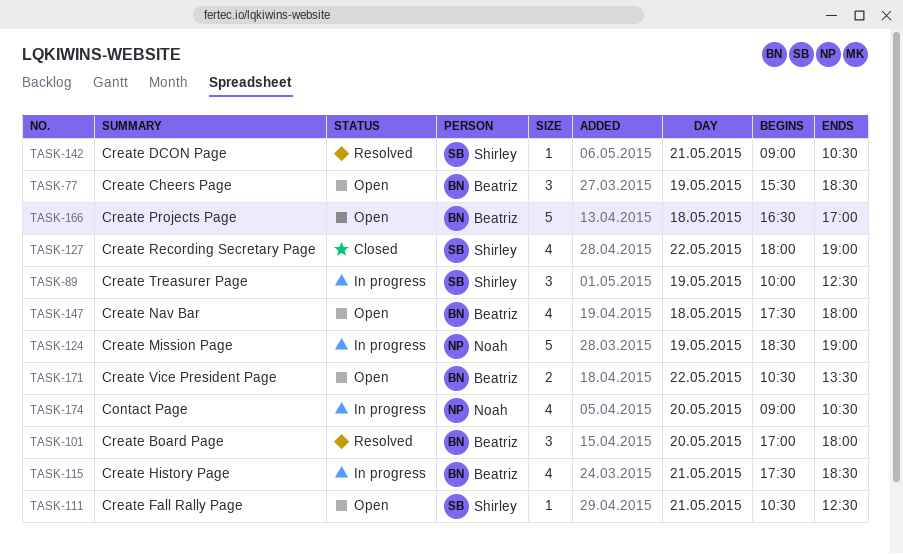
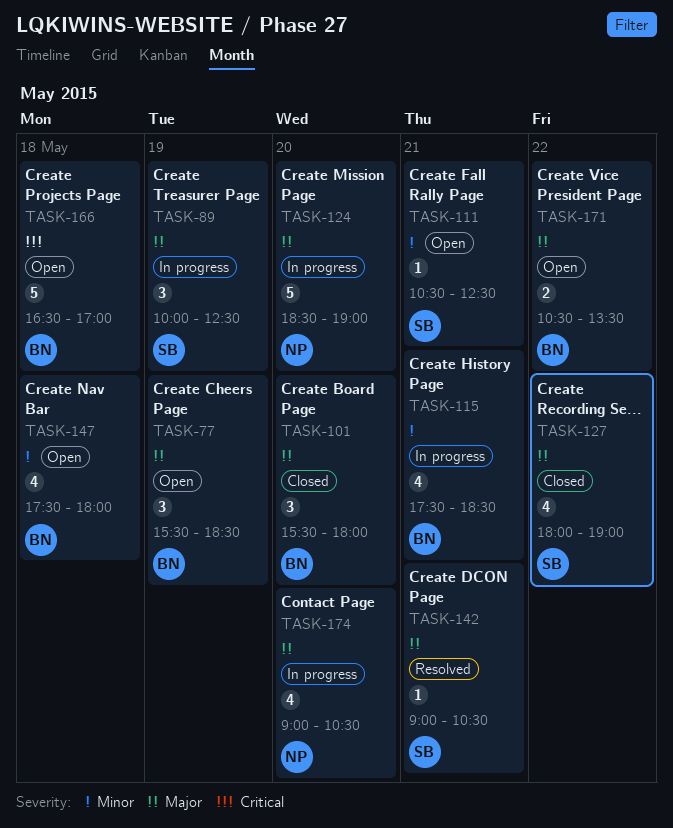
TASK-101, status: Resolved -> Closed
TASK-101, begins: 17:00 -> 15:30
TASK-124, day: May 19 -> May 20

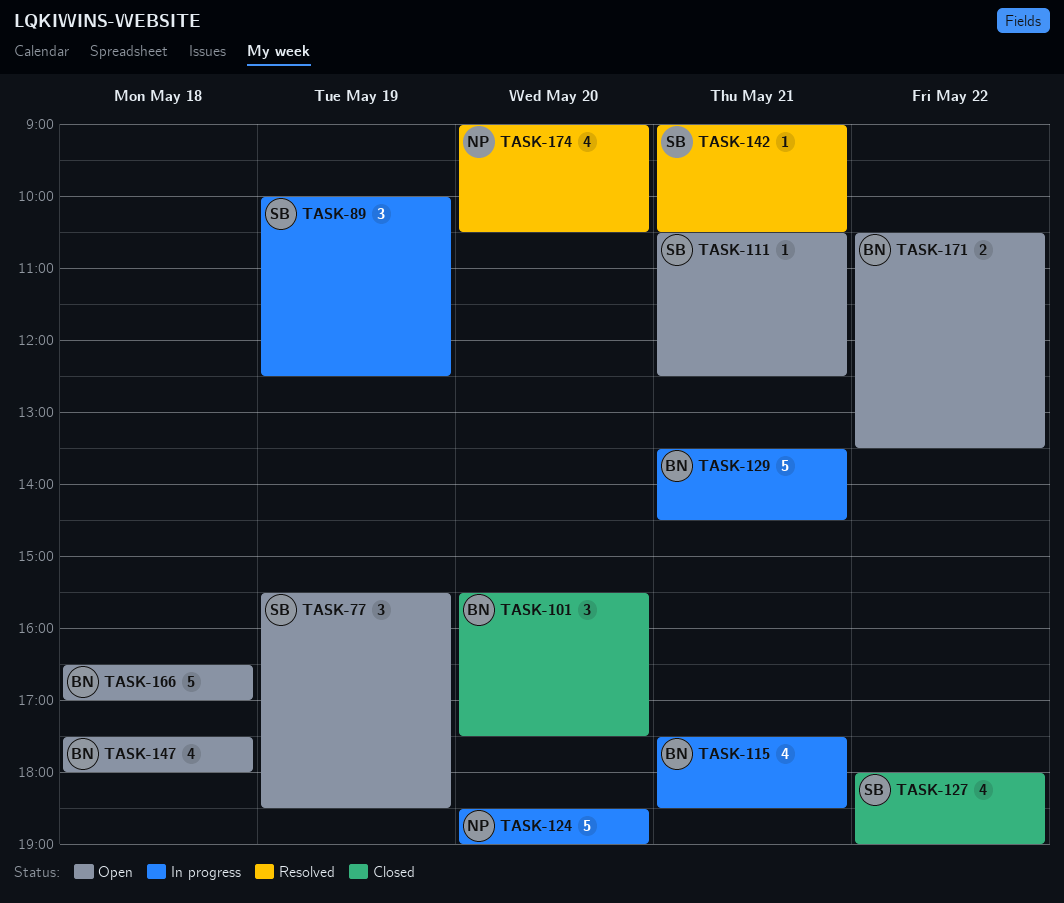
TASK-77, owner: BN -> SB
TASK-101, ends: 18:00 -> 17:30
TASK-129: none -> present
TASK-174, status: In progress -> Resolved

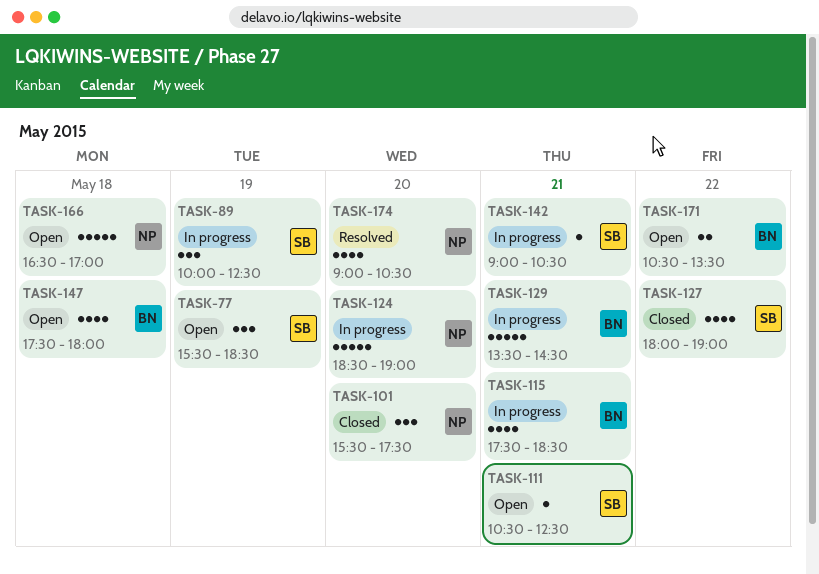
TASK-101, owner: BN -> NP
TASK-142, status: Resolved -> In progress
TASK-166, owner: BN -> NP

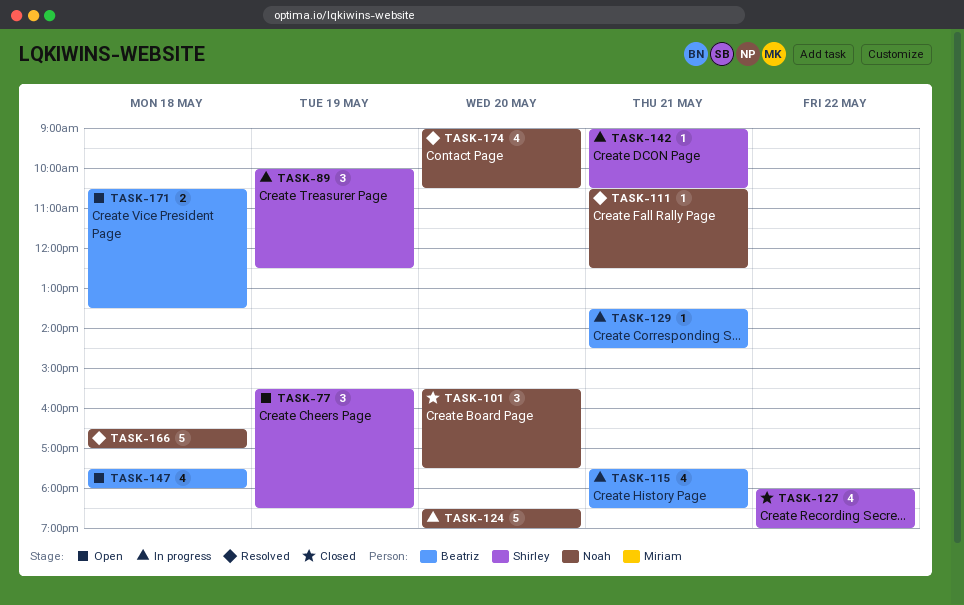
TASK-111, status: Open -> Resolved
TASK-111, owner: Shirley -> Noah
TASK-129, estimate: 5 -> 1
TASK-166, status: Open -> Resolved
TASK-171, day: May 22 -> May 18

